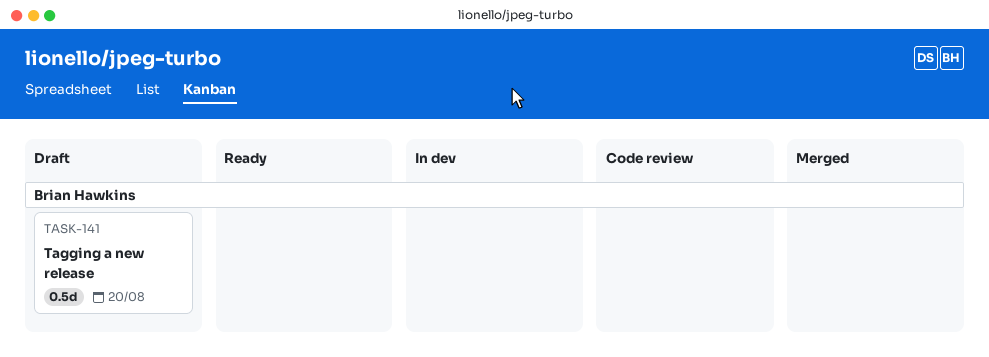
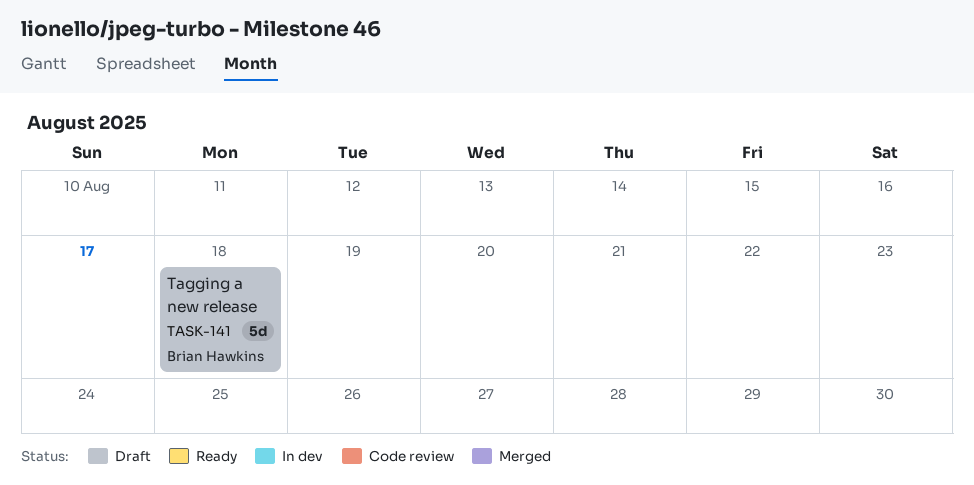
TASK-141, estimate: 0.5d -> 5d
TASK-141, due: Aug 20 -> Aug 18

